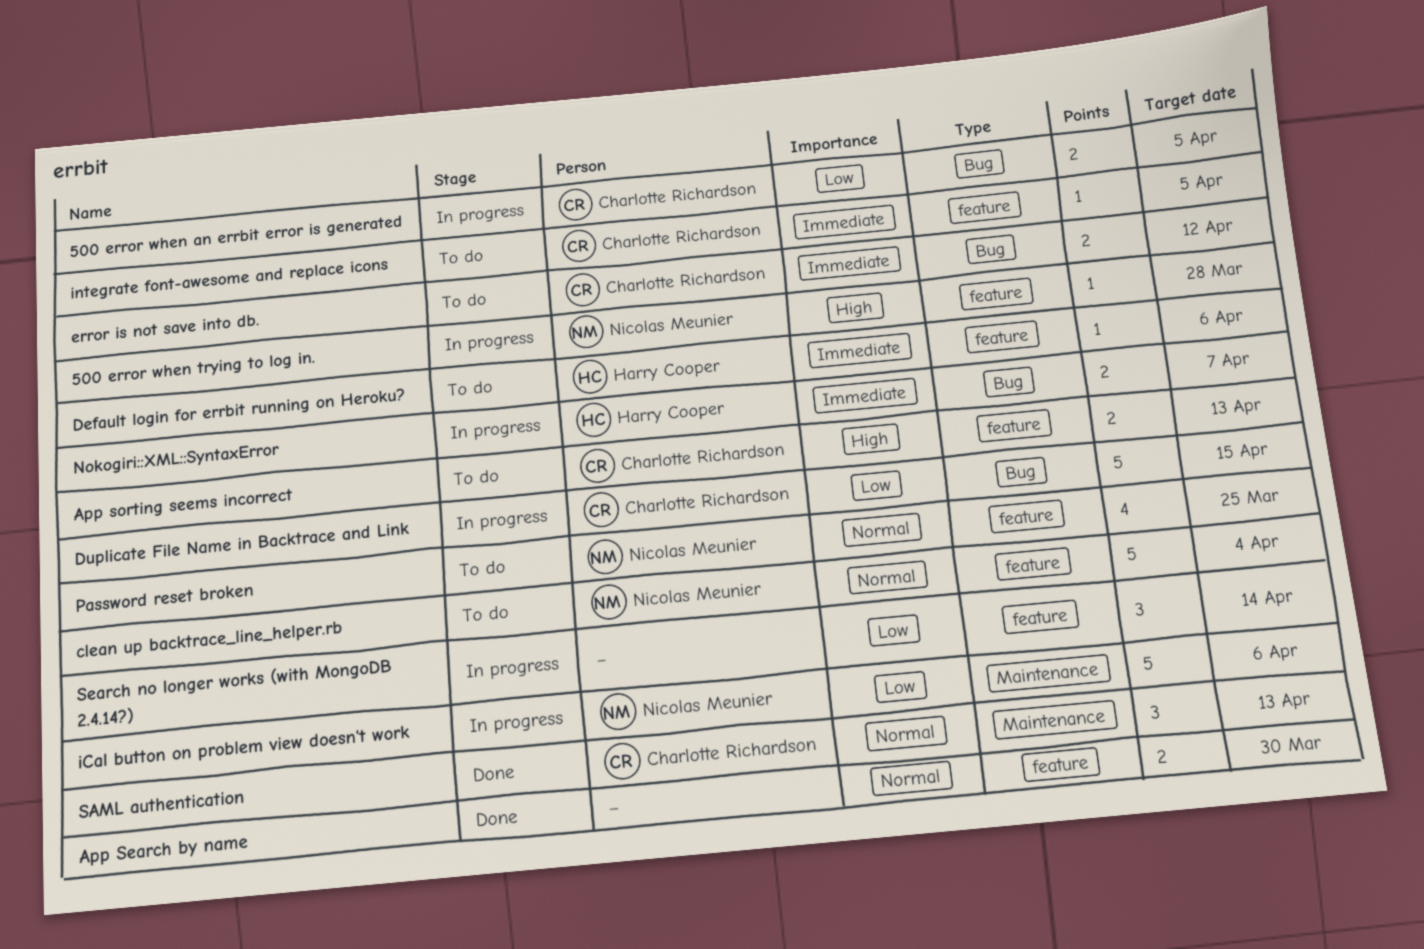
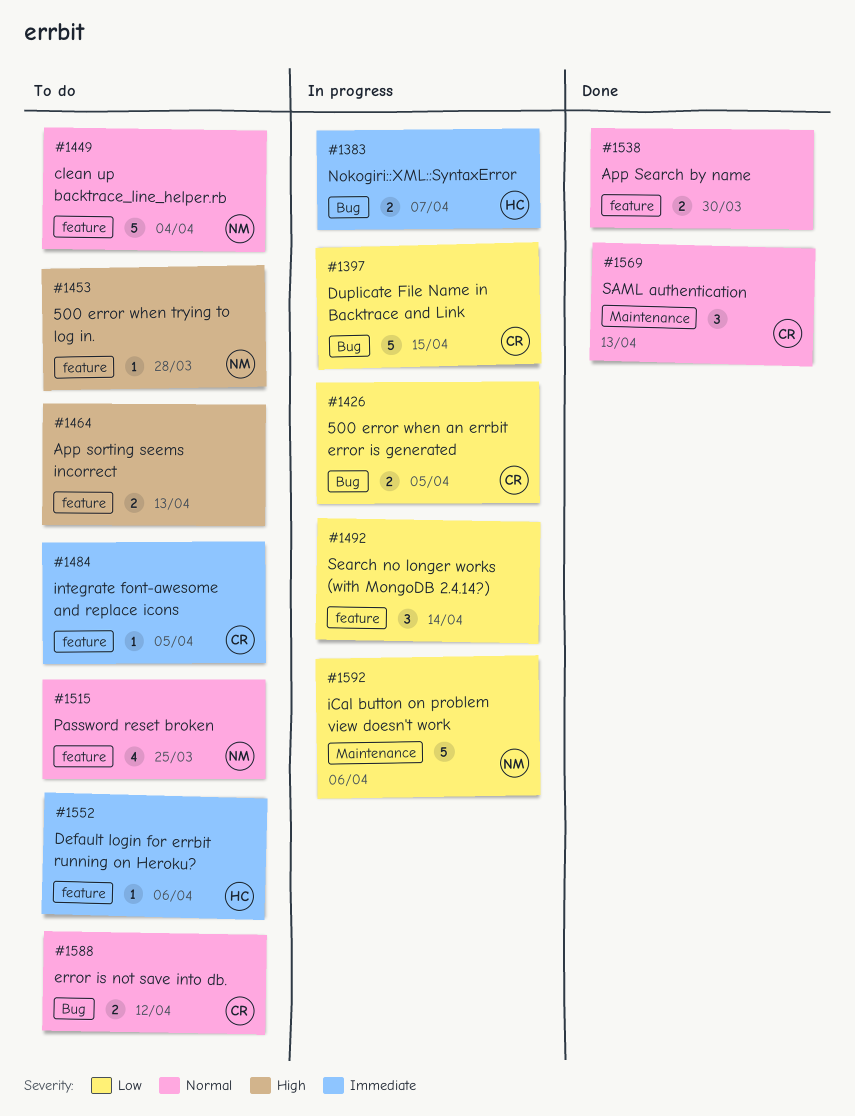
500 error when trying to log in., status: In progress -> To do
App sorting seems incorrect, owner: Charlotte Richardson -> none
error is not save into db., priority: Immediate -> Normal

